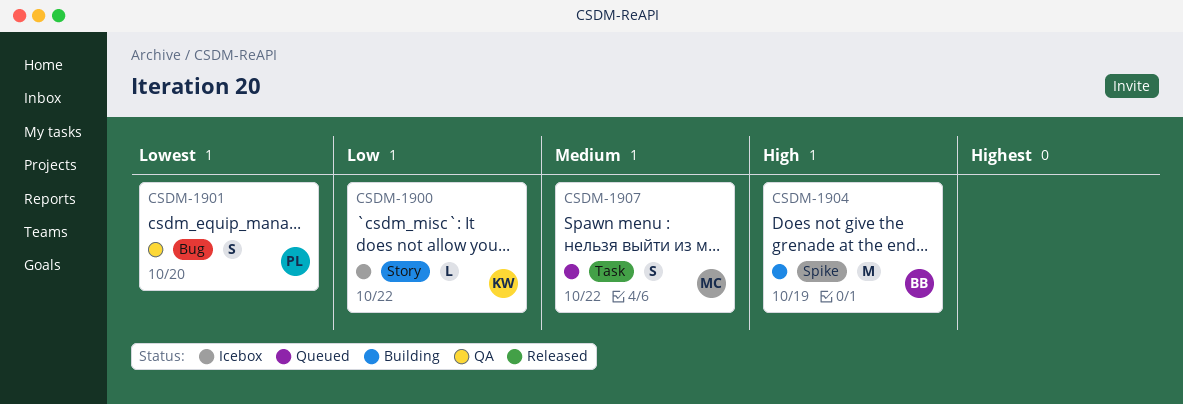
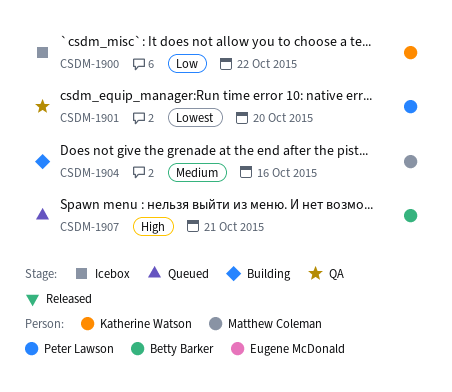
CSDM-1904, owner: Betty Barker -> Matthew Coleman
CSDM-1904, priority: High -> Medium
CSDM-1904, due: Oct 19 -> Oct 16
CSDM-1907, owner: Matthew Coleman -> Betty Barker
CSDM-1907, priority: Medium -> High
CSDM-1907, due: Oct 22 -> Oct 21

